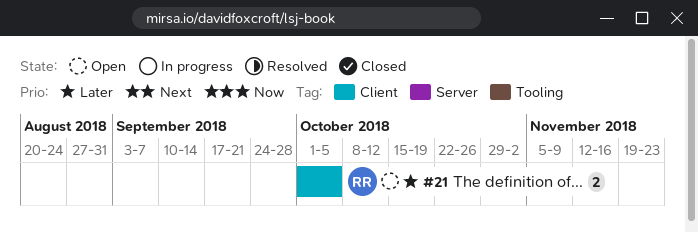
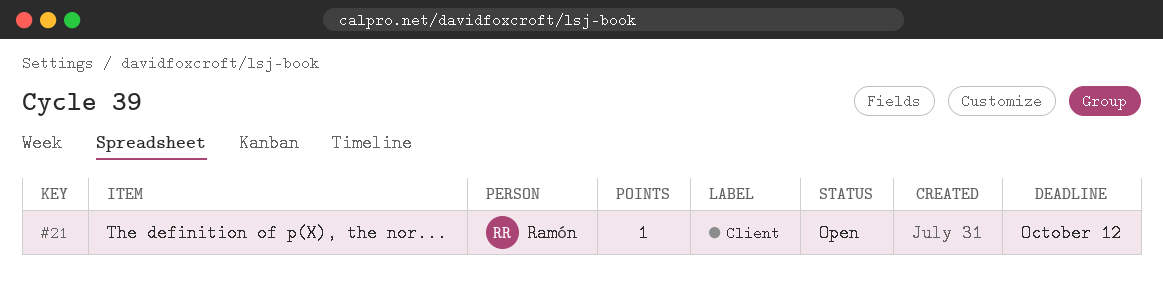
#21, estimate: 2 -> 1
#21, due: Oct 5 -> Oct 12

